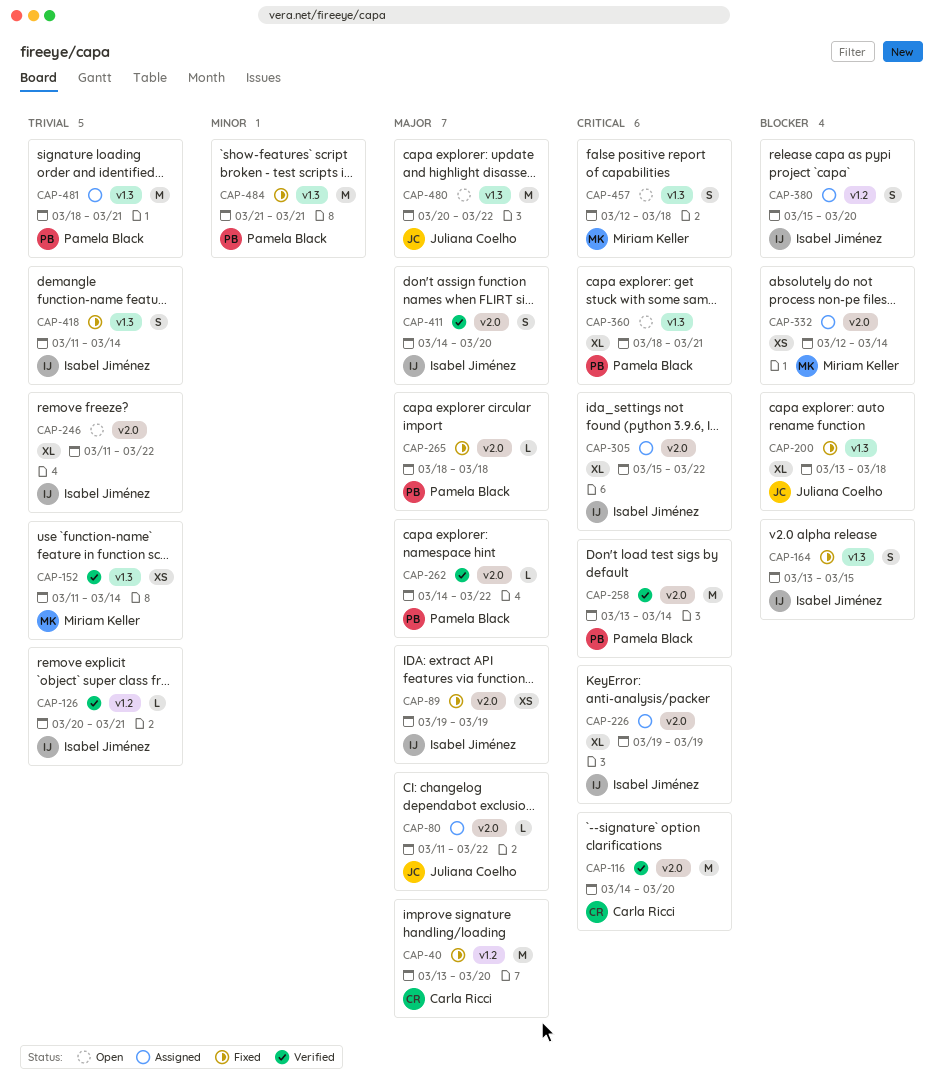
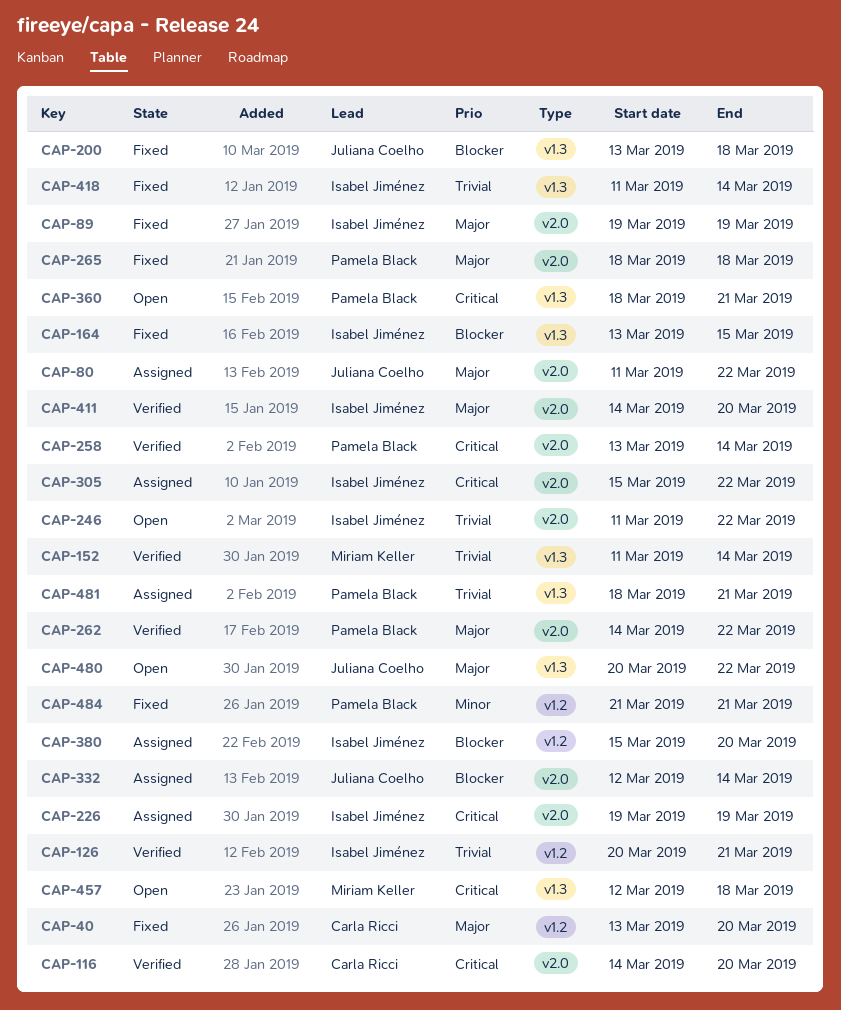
CAP-332, owner: Miriam Keller -> Juliana Coelho
CAP-484, label: v1.3 -> v1.2

